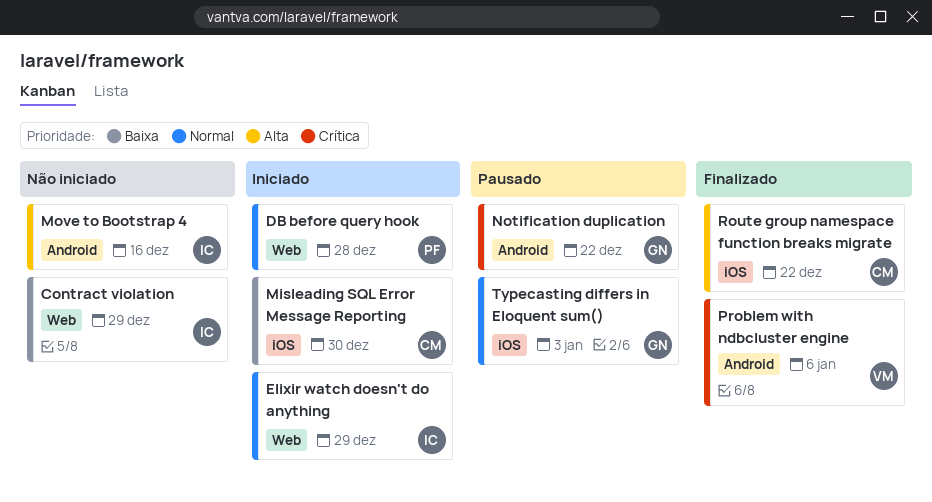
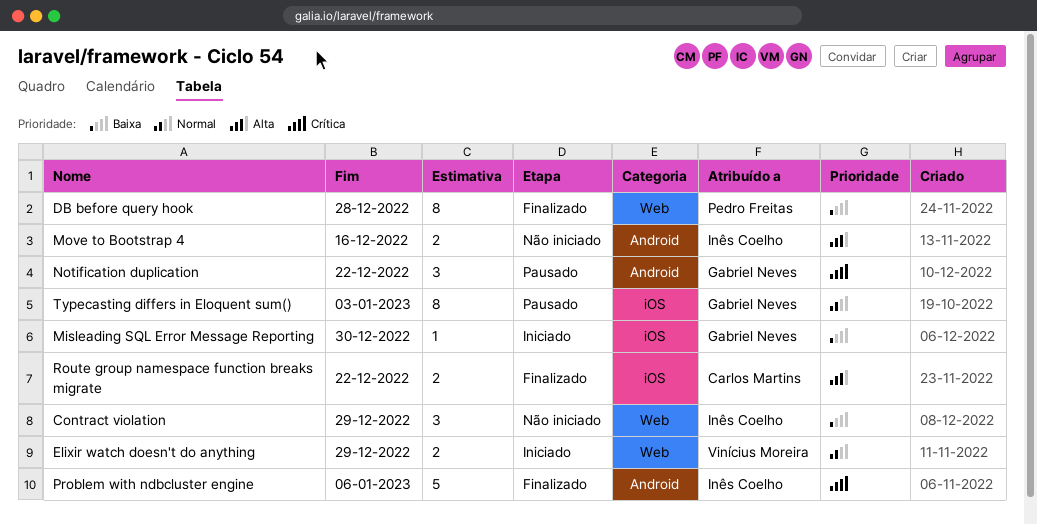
DB before query hook, status: Iniciado -> Finalizado
DB before query hook, priority: Normal -> Baixa
Elixir watch doesn't do anything, owner: Inês Coelho -> Vinícius Moreira
Misleading SQL Error Message Reporting, owner: Carlos Martins -> Gabriel Neves
Problem with ndbcluster engine, owner: Vinícius Moreira -> Inês Coelho

